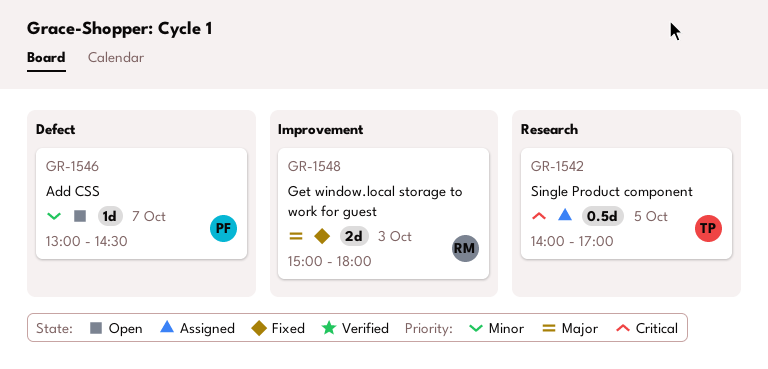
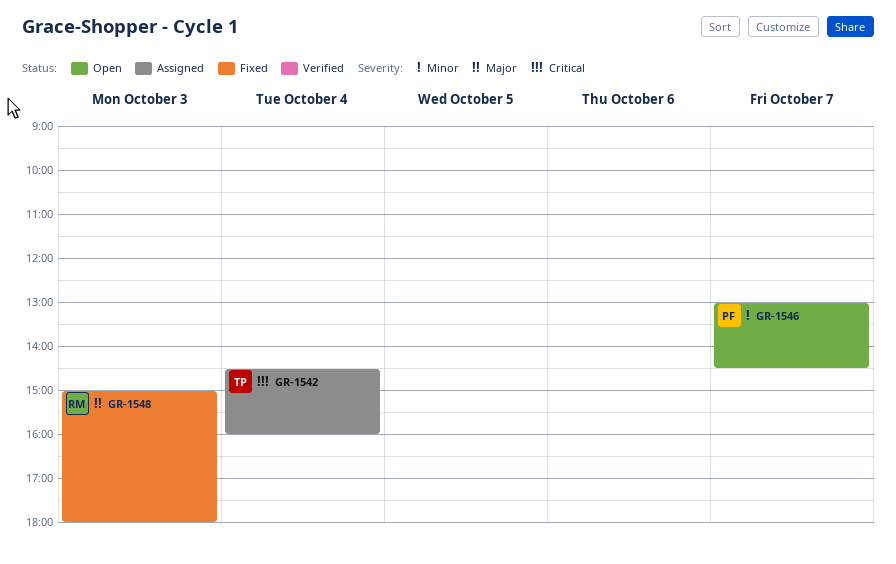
GR-1542, day: Oct 5 -> Oct 4
GR-1542, begins: 14:00 -> 14:30
GR-1542, ends: 17:00 -> 16:00

